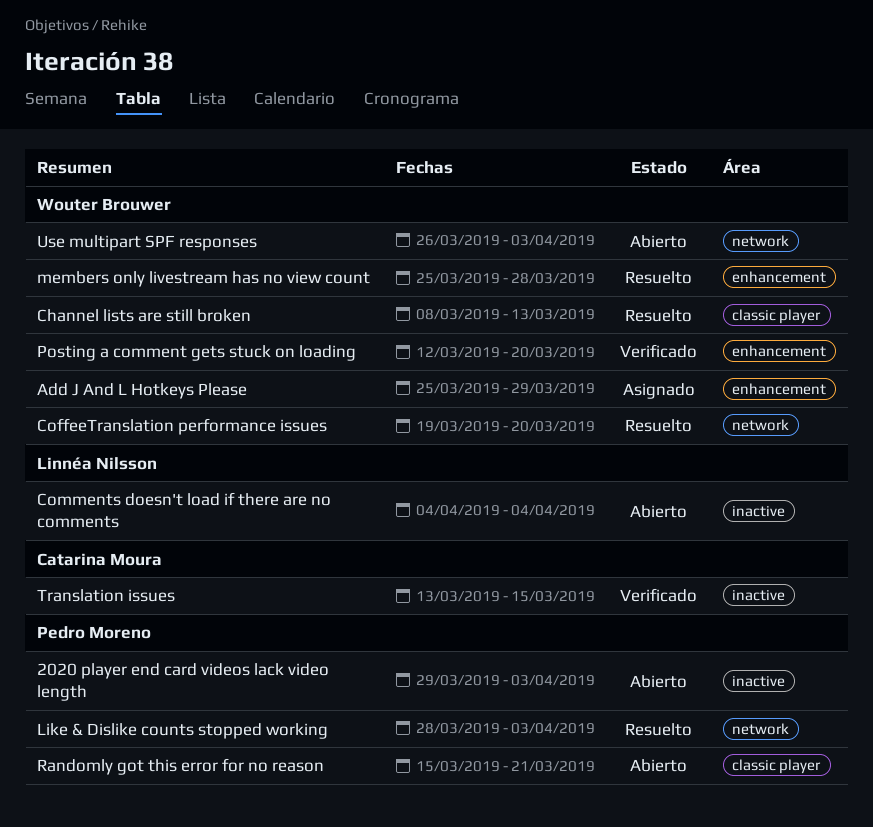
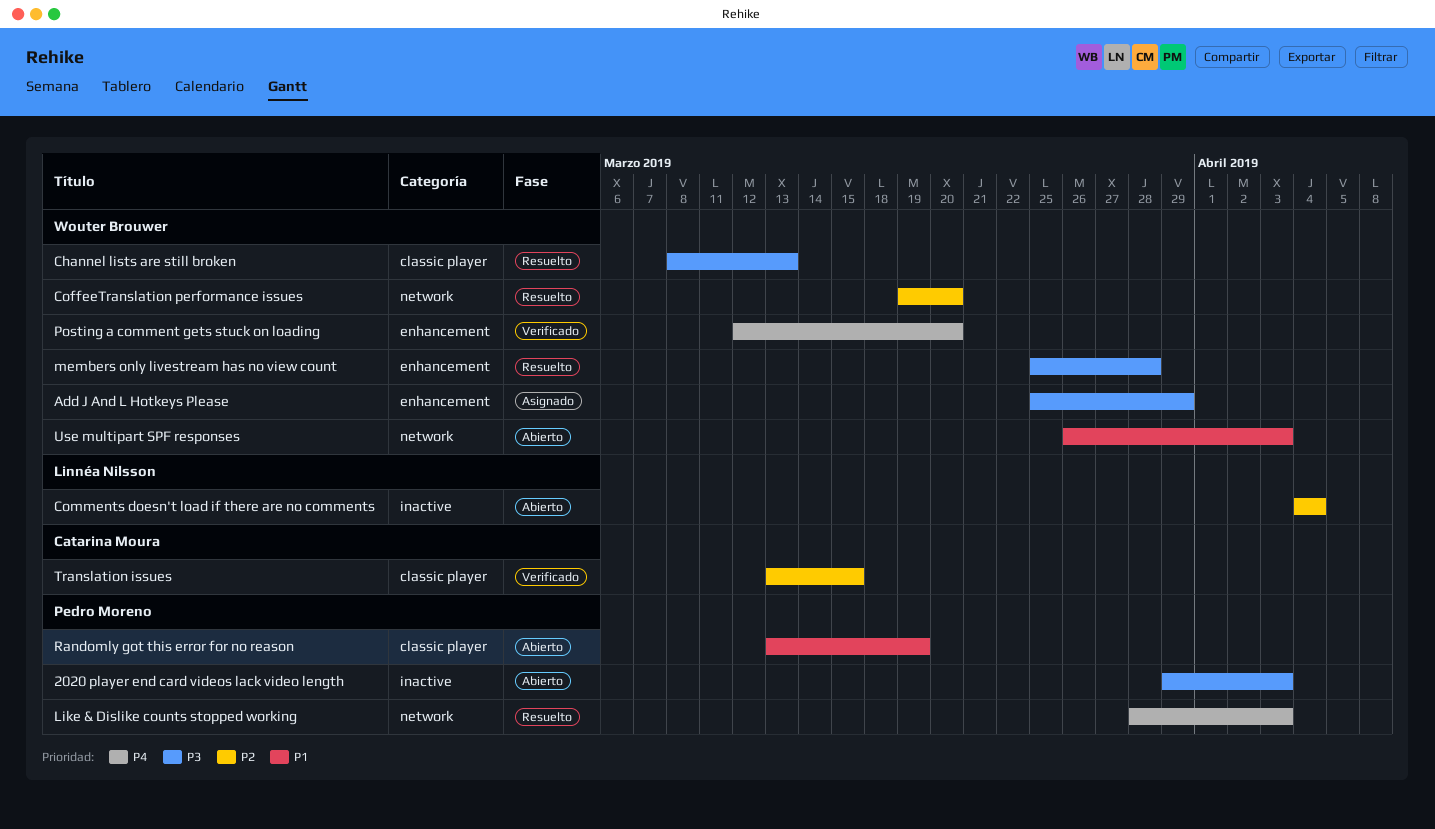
Randomly got this error for no reason, start: Mar 15 -> Mar 13
Randomly got this error for no reason, due: Mar 21 -> Mar 19
Translation issues, label: inactive -> classic player

